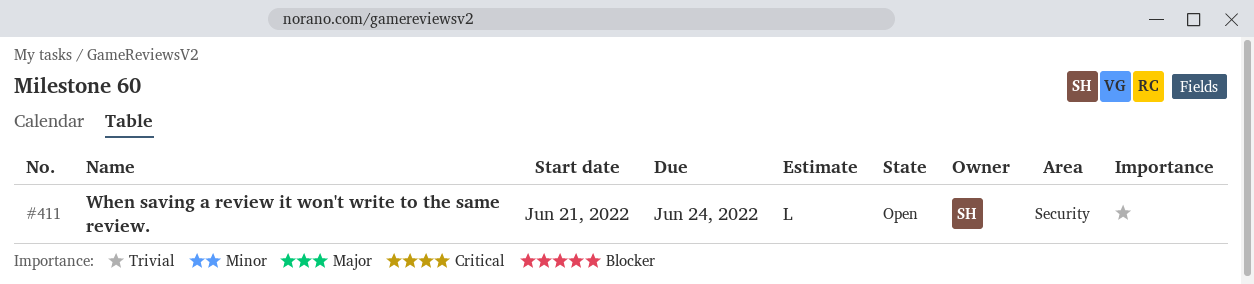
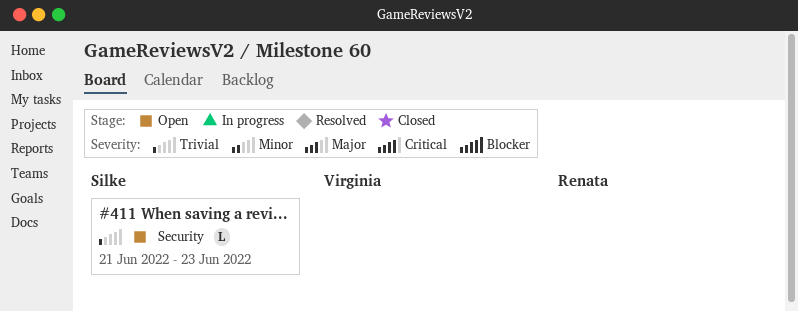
#411, due: Jun 24 -> Jun 23

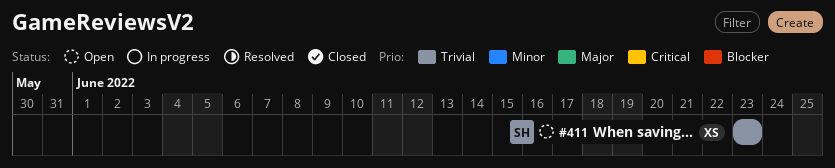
#411, estimate: L -> XS
#411, start: Jun 21 -> Jun 23

